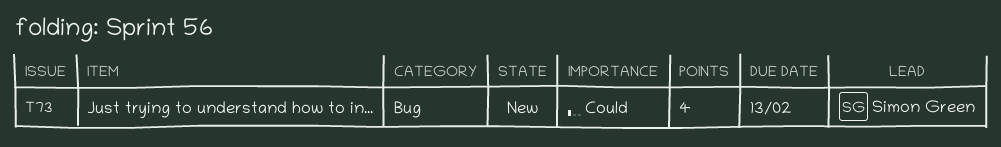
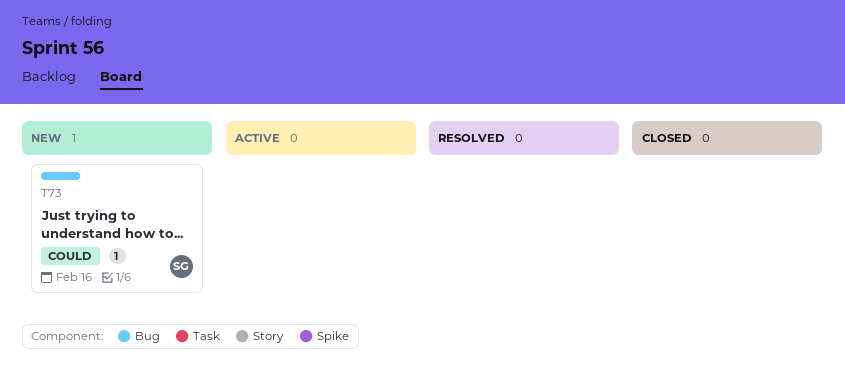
T73, estimate: 4 -> 1
T73, due: Feb 13 -> Feb 16

